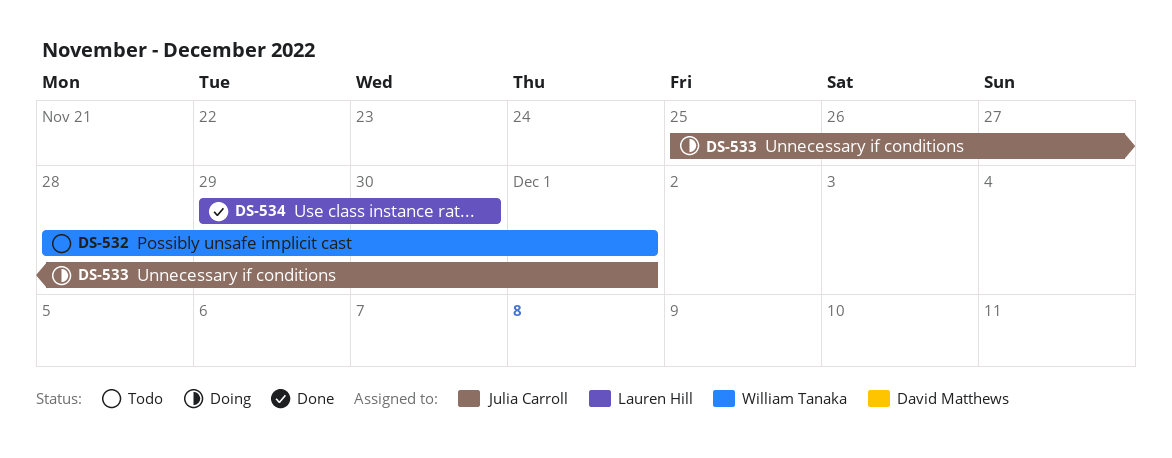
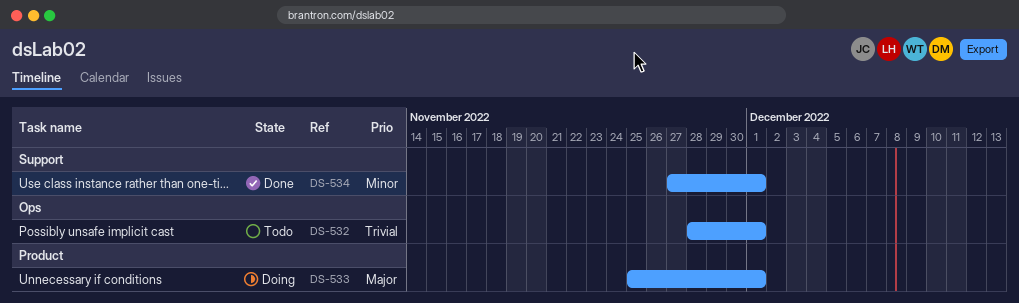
DS-534, start: Nov 29 -> Nov 27
DS-534, due: Nov 30 -> Dec 1

